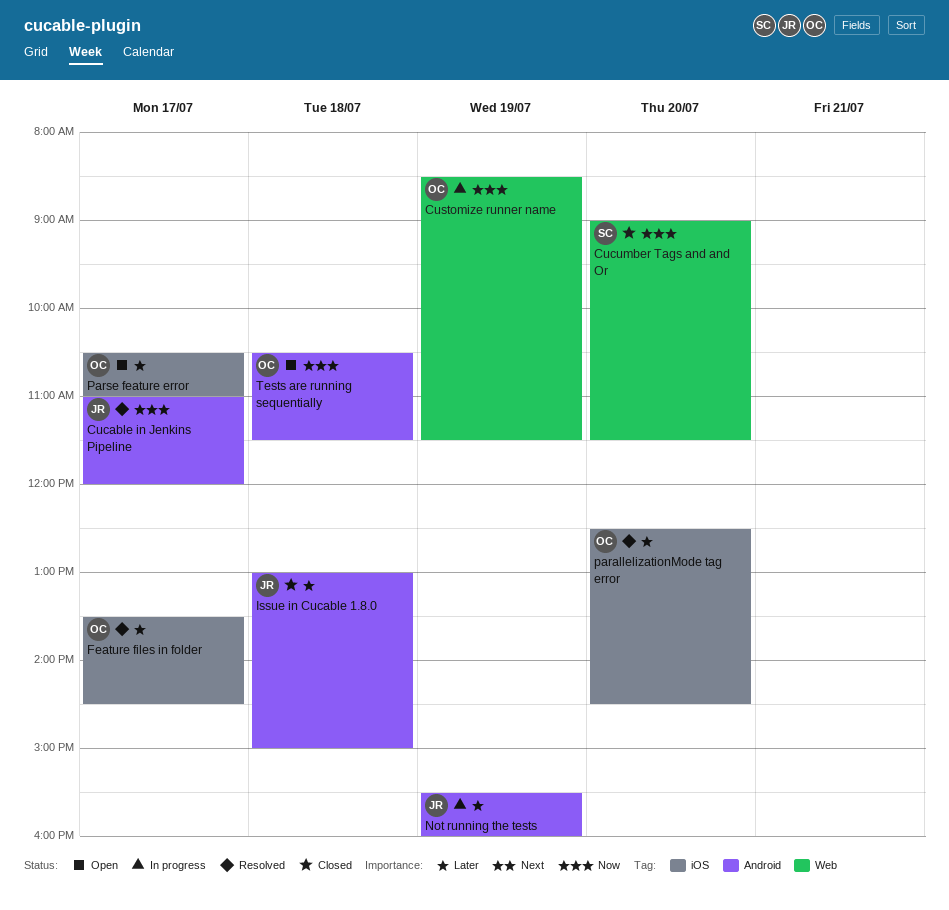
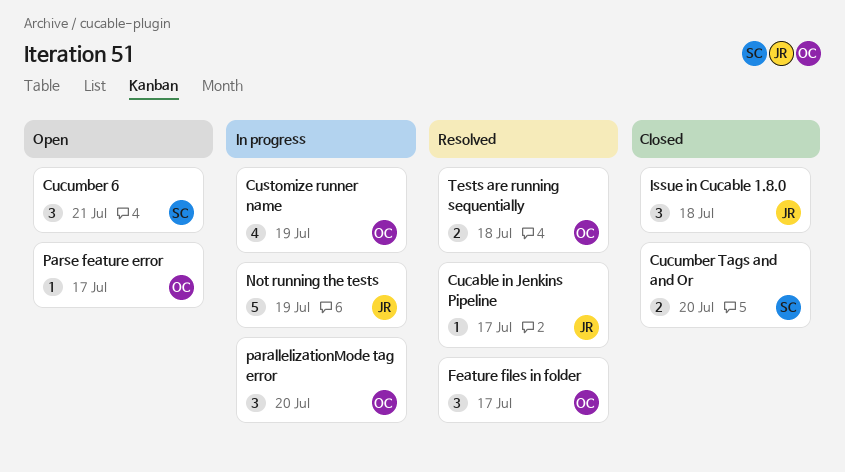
Cucumber 6: none -> present
parallelizationMode tag error, status: Resolved -> In progress
Tests are running sequentially, status: Open -> Resolved

